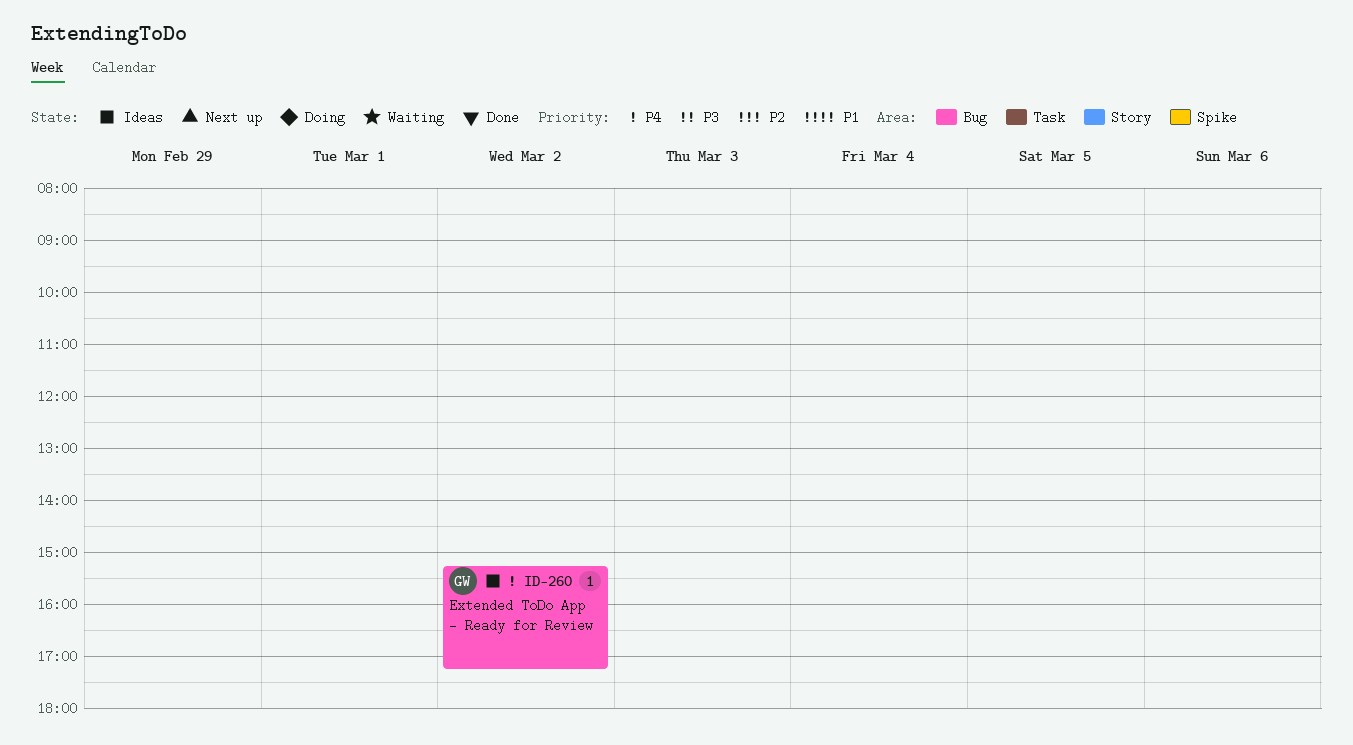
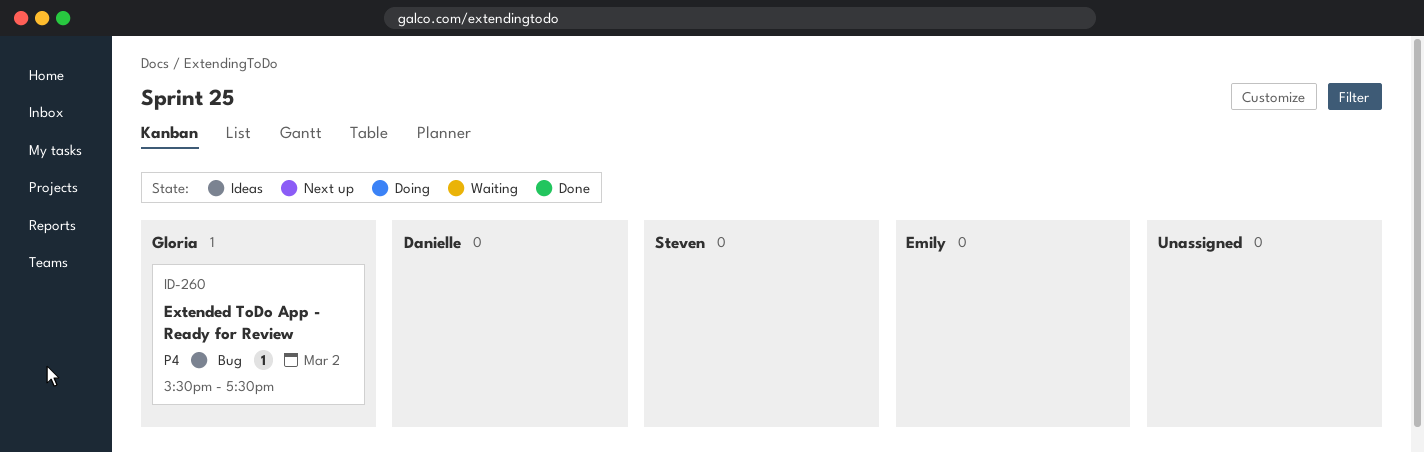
ID-260, begins: 15:15 -> 15:30
ID-260, ends: 17:15 -> 17:30

